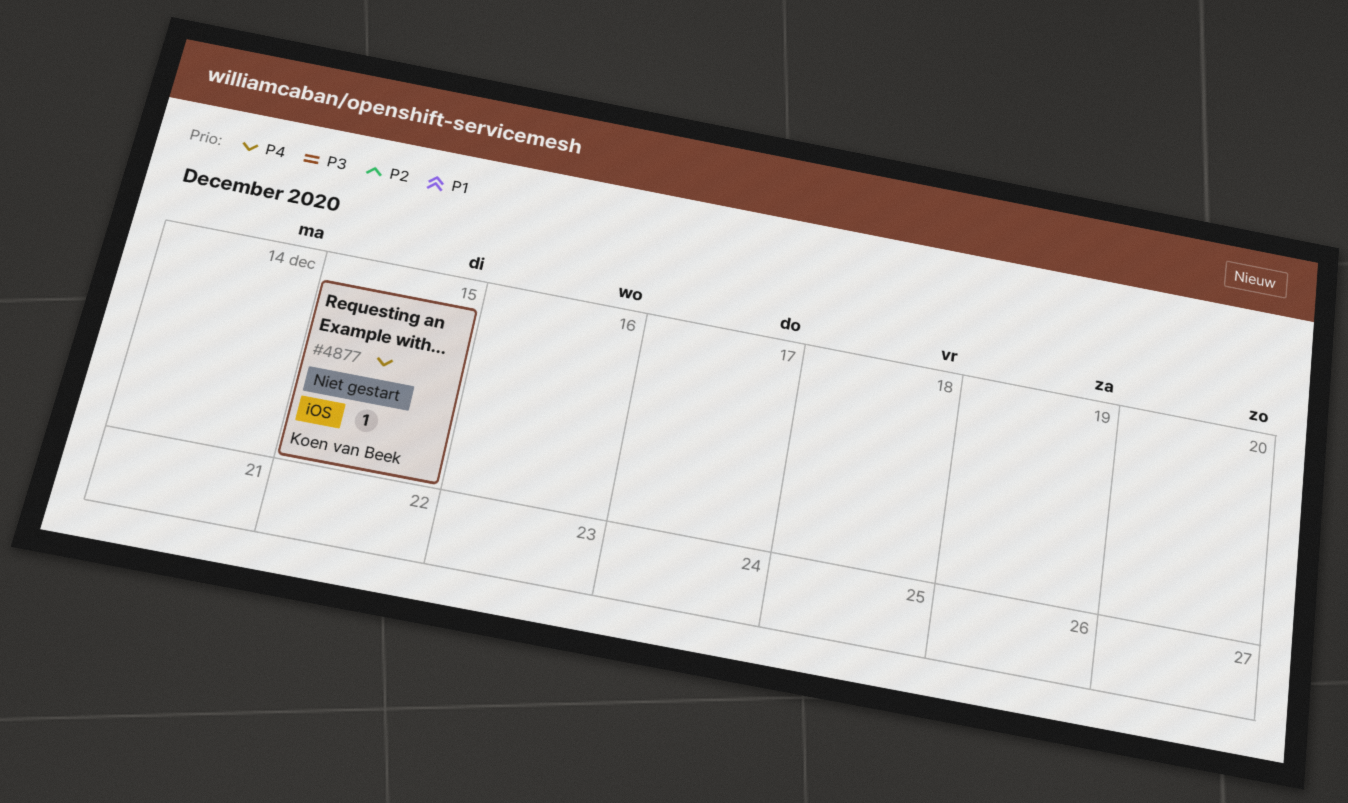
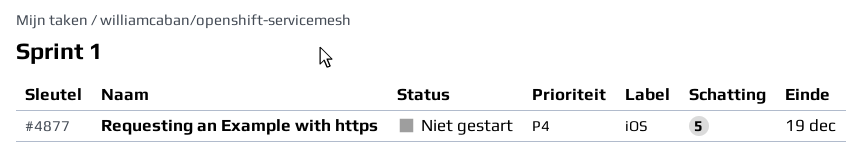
#4877, estimate: 1 -> 5
#4877, due: Dec 15 -> Dec 19

